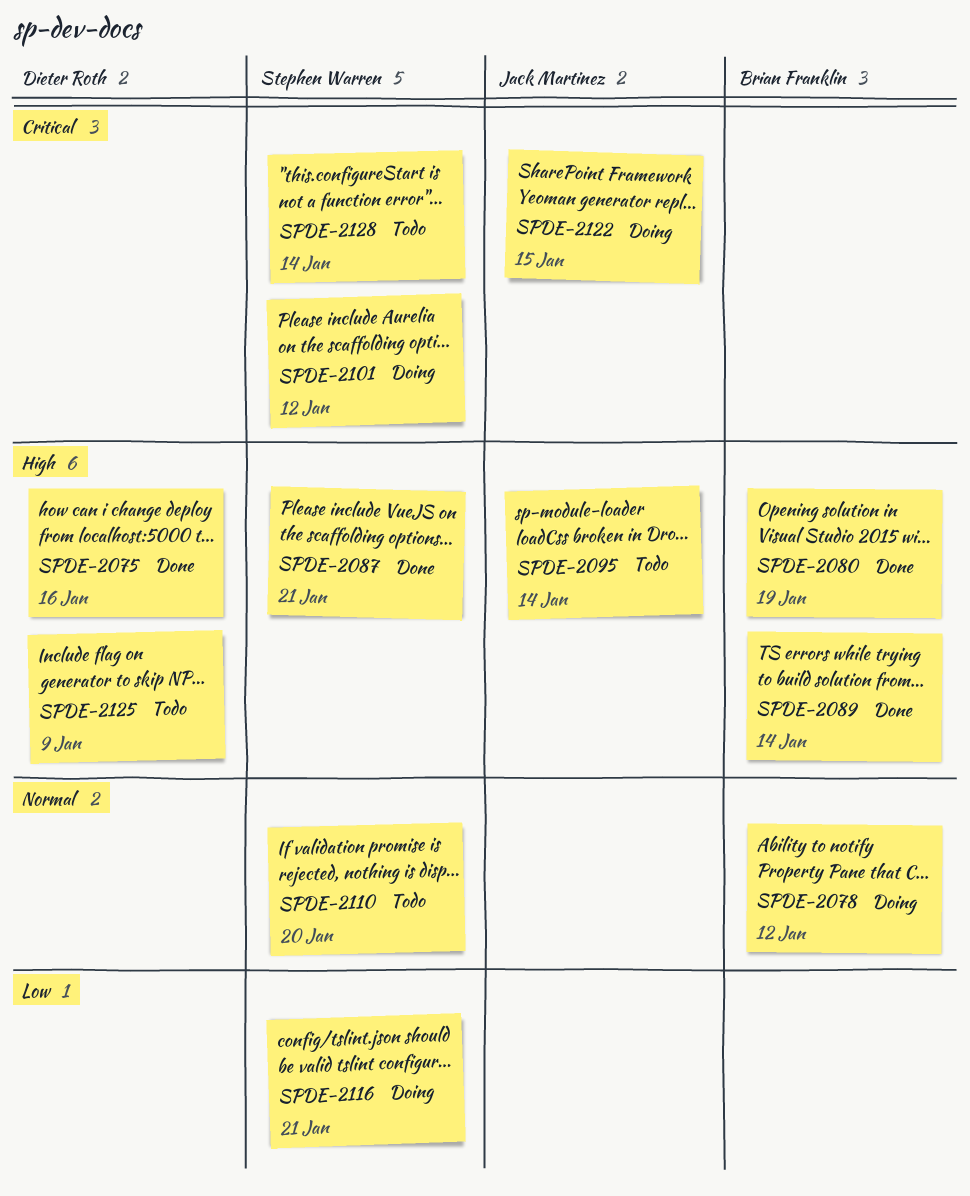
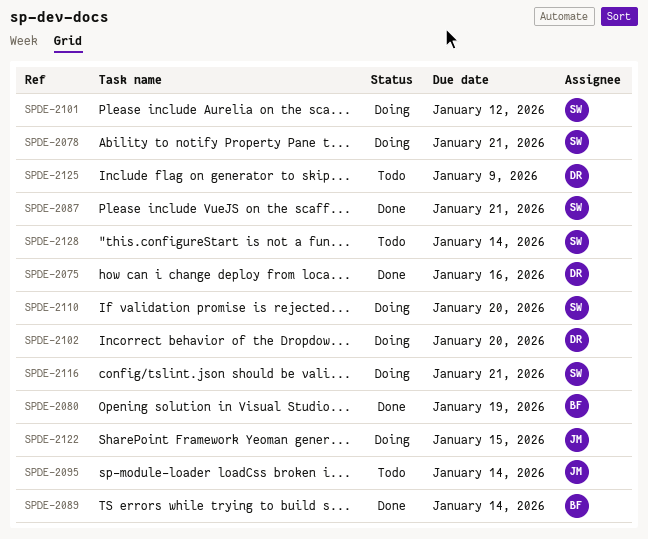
SPDE-2078, owner: Brian Franklin -> Stephen Warren
SPDE-2078, due: Jan 12 -> Jan 21
SPDE-2102: none -> present
SPDE-2110, status: Todo -> Doing

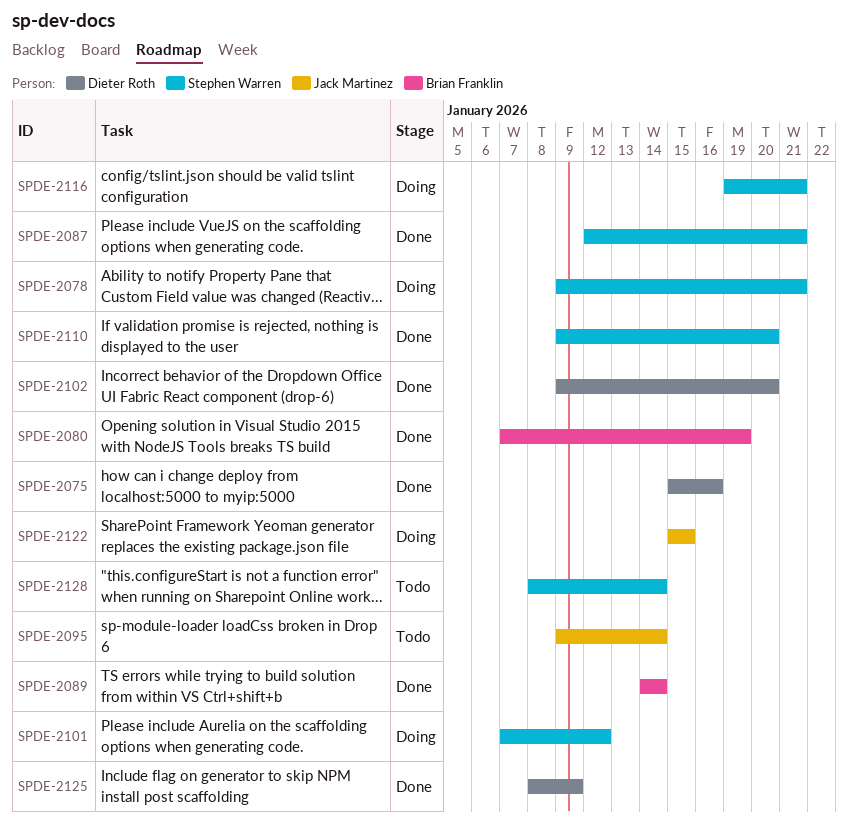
SPDE-2102, status: Doing -> Done
SPDE-2110, status: Doing -> Done
SPDE-2125, status: Todo -> Done

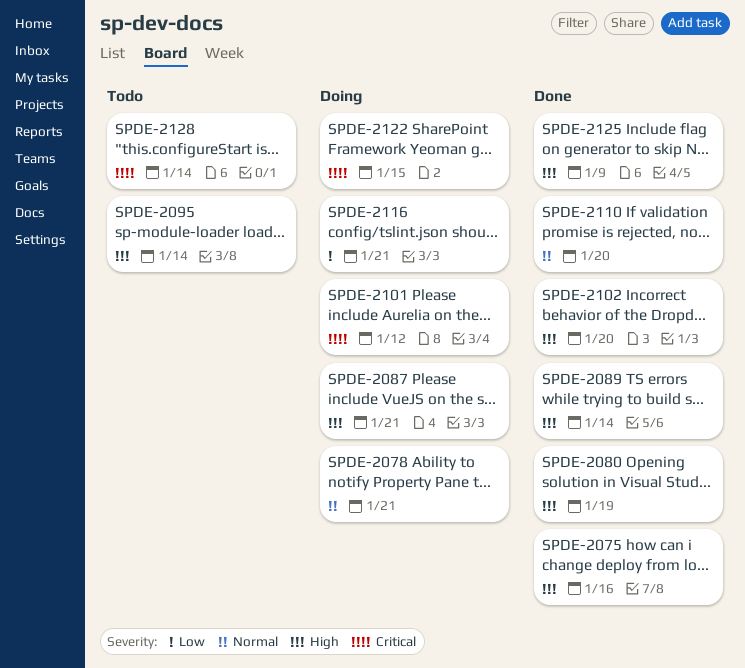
SPDE-2087, status: Done -> Doing

